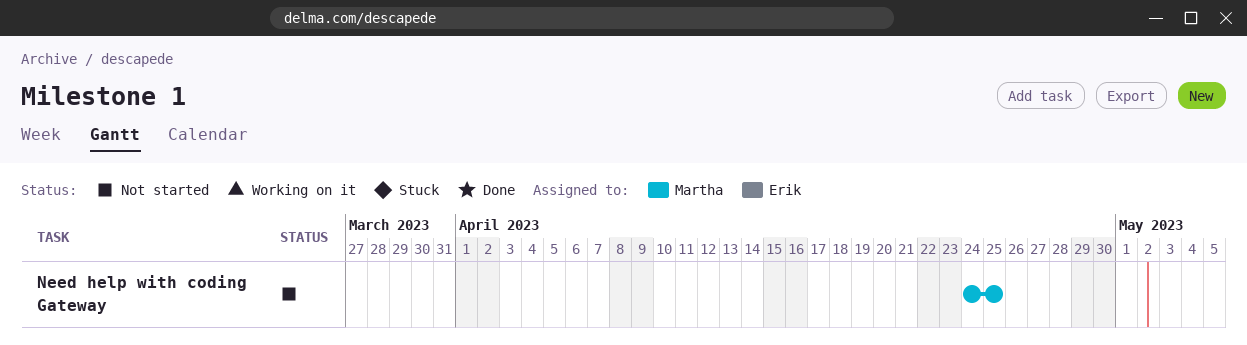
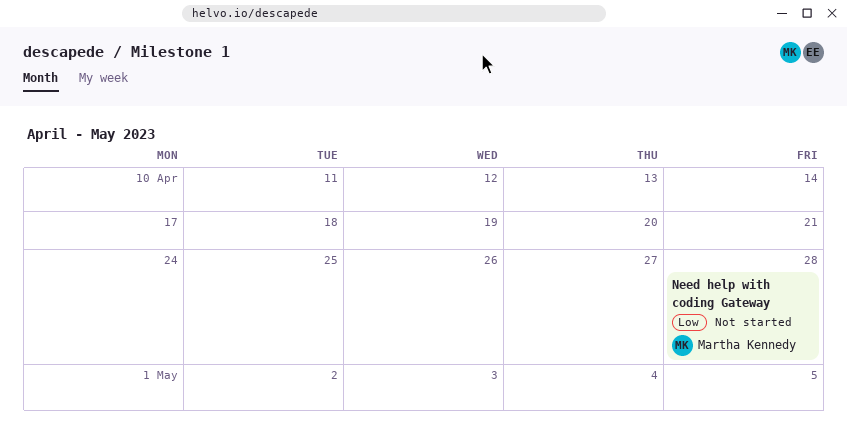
Need help with coding Gateway, due: Apr 25 -> Apr 28

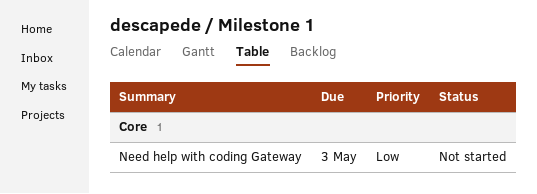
Need help with coding Gateway, due: Apr 28 -> May 3

